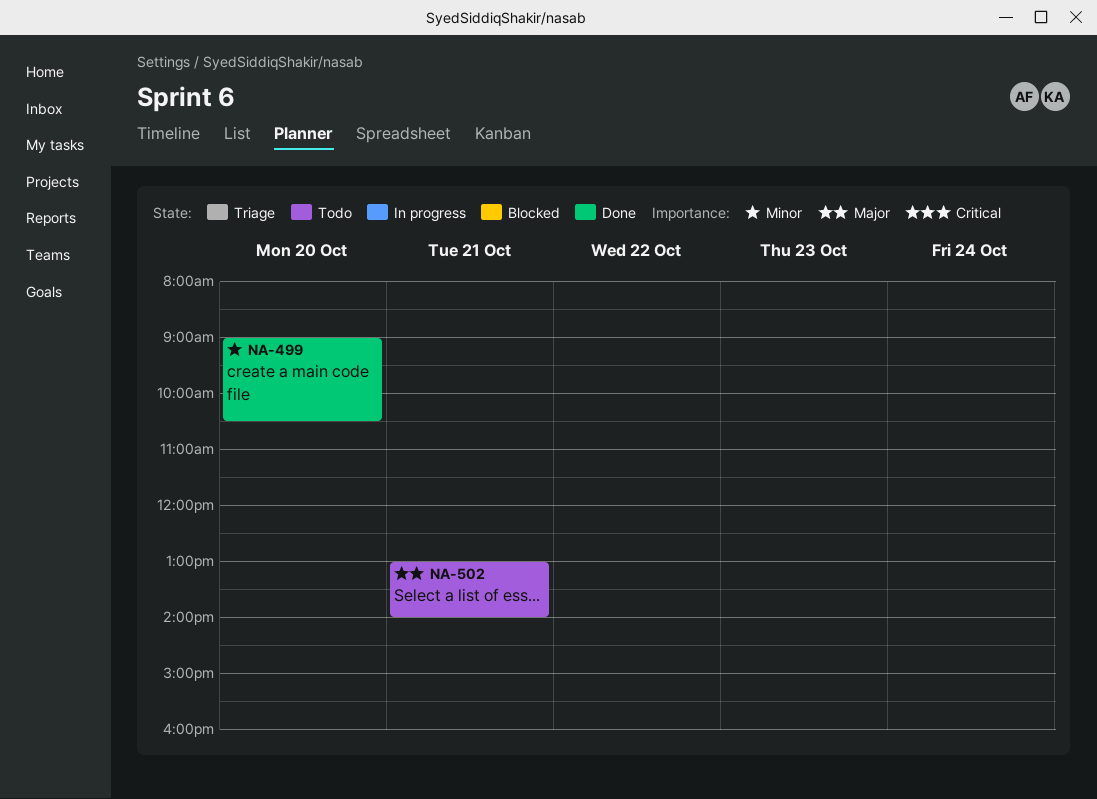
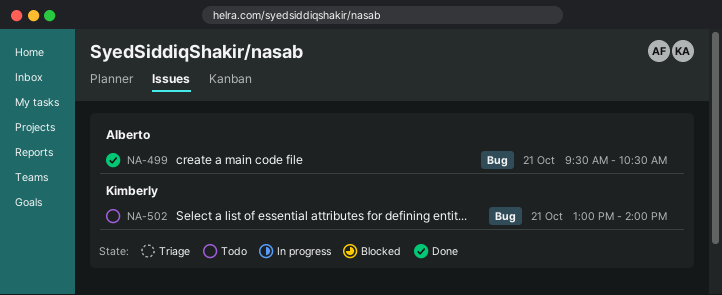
NA-499, day: Oct 20 -> Oct 21
NA-499, begins: 09:00 -> 09:30

